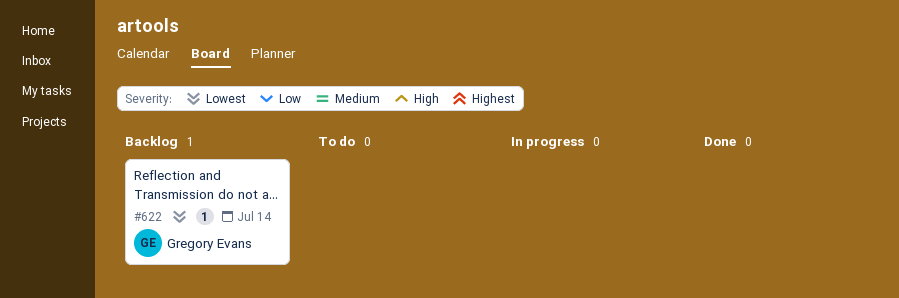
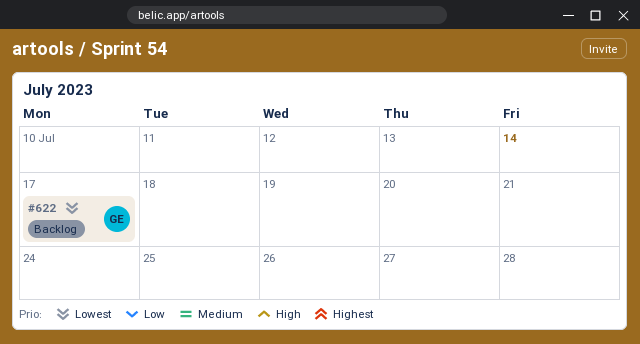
#622, due: Jul 14 -> Jul 17

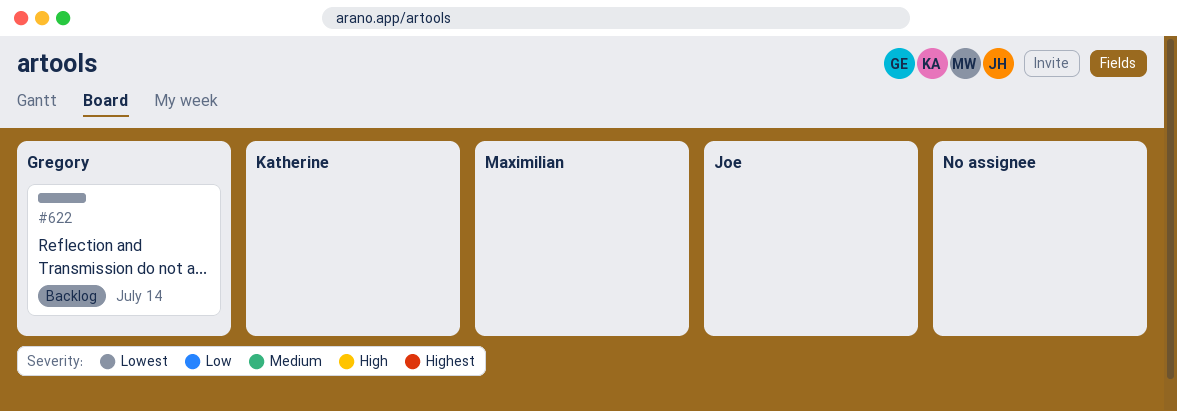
#622, due: Jul 17 -> Jul 14

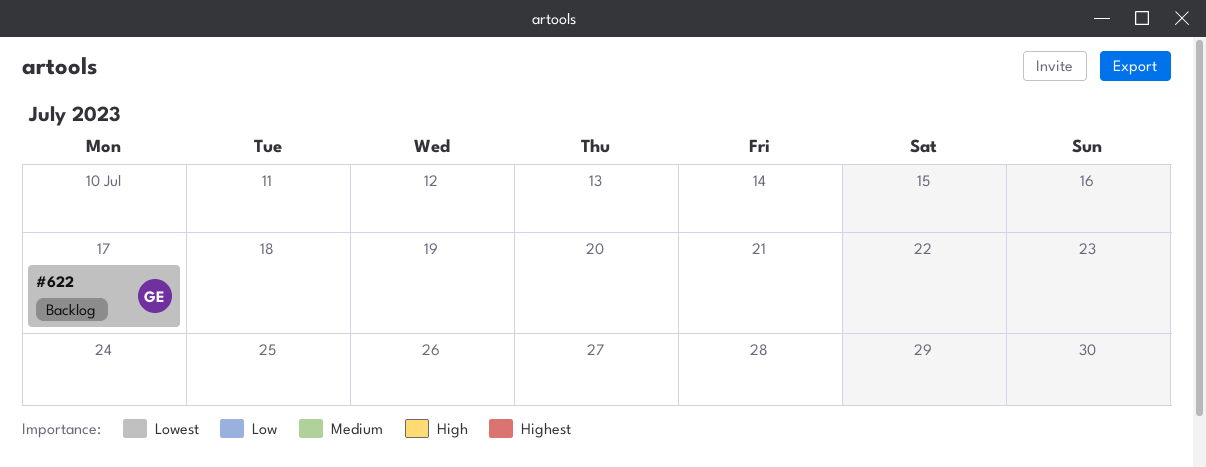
#622, due: Jul 14 -> Jul 17

